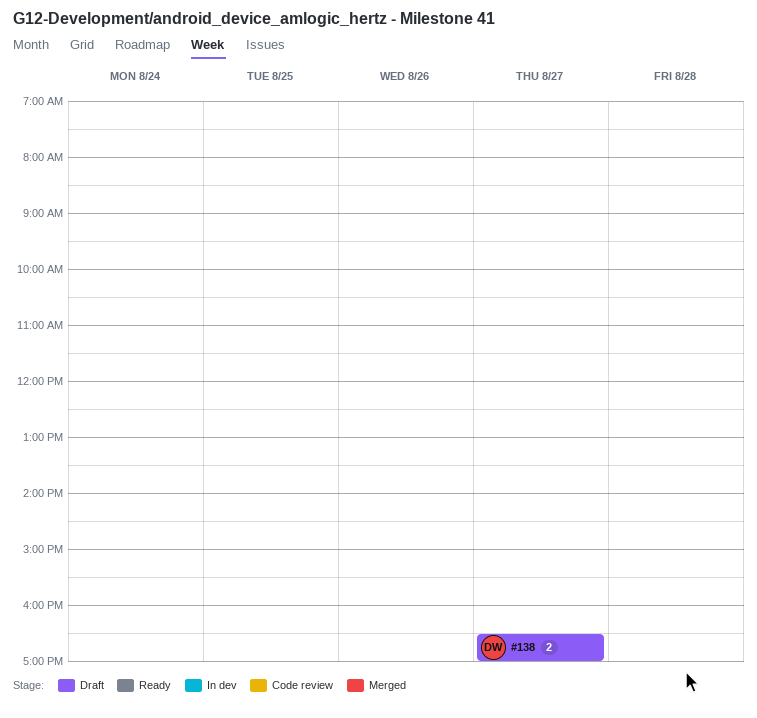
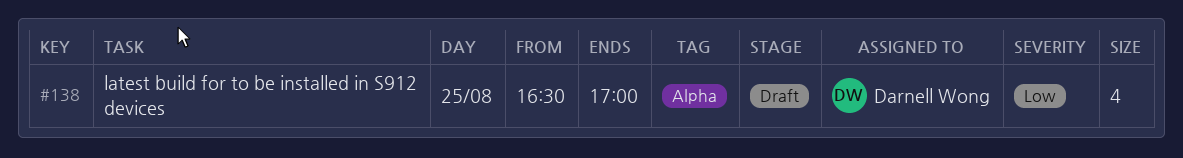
#138, estimate: 2 -> 4
#138, day: Aug 27 -> Aug 25

